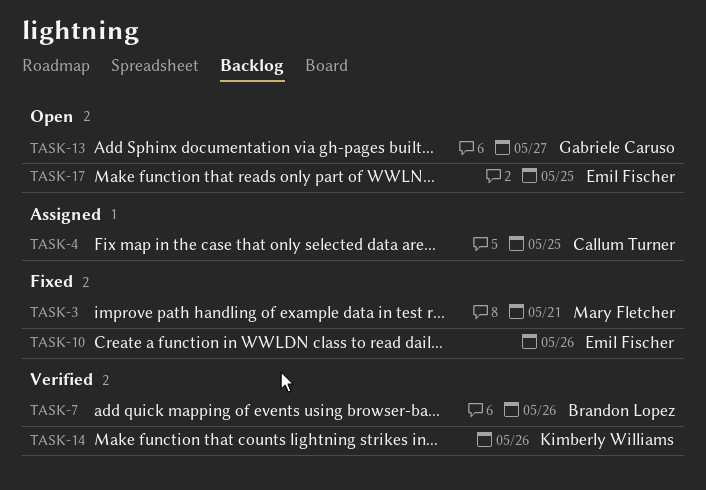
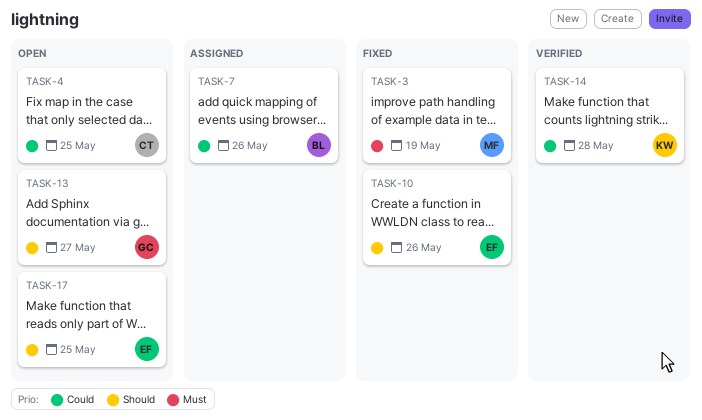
TASK-3, due: May 21 -> May 19
TASK-4, status: Assigned -> Open
TASK-7, status: Verified -> Assigned
TASK-14, due: May 26 -> May 28

